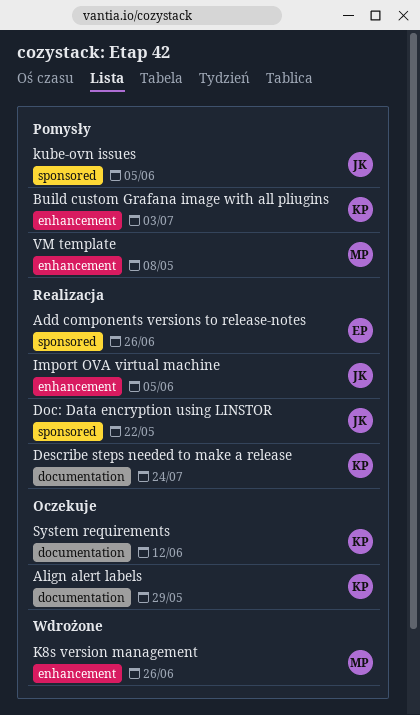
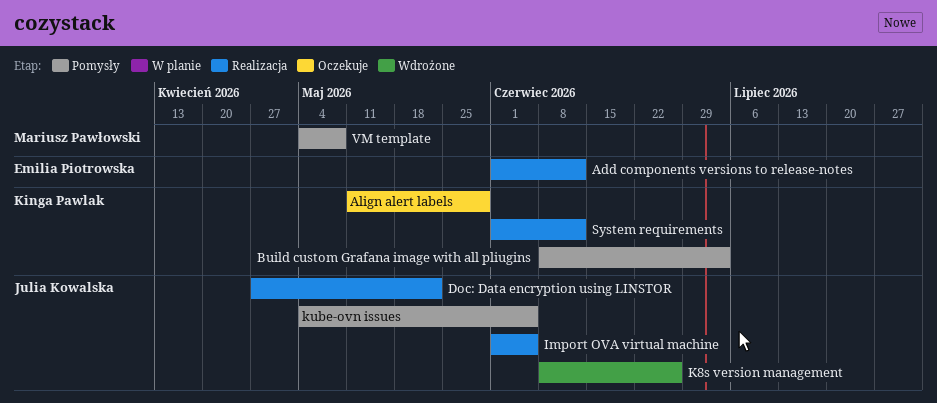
Add components versions to release-notes, due: Jun 26 -> Jun 12
Describe steps needed to make a release: present -> none
K8s version management, owner: Mariusz Pawłowski -> Julia Kowalska
System requirements, status: Oczekuje -> Realizacja

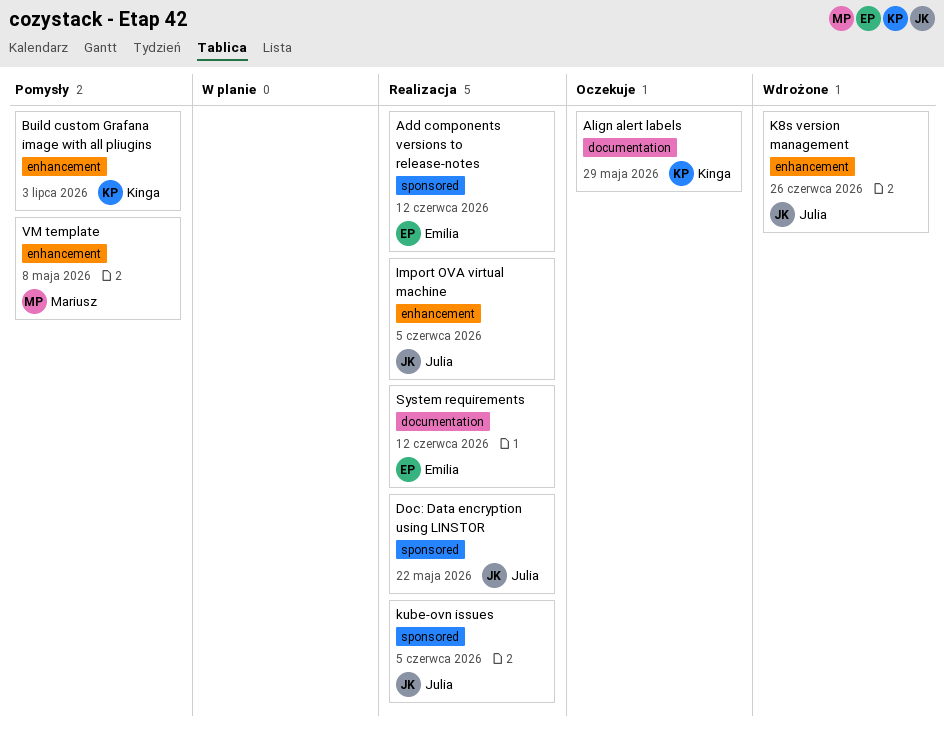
kube-ovn issues, status: Pomysły -> Realizacja
System requirements, owner: Kinga Pawlak -> Emilia Piotrowska

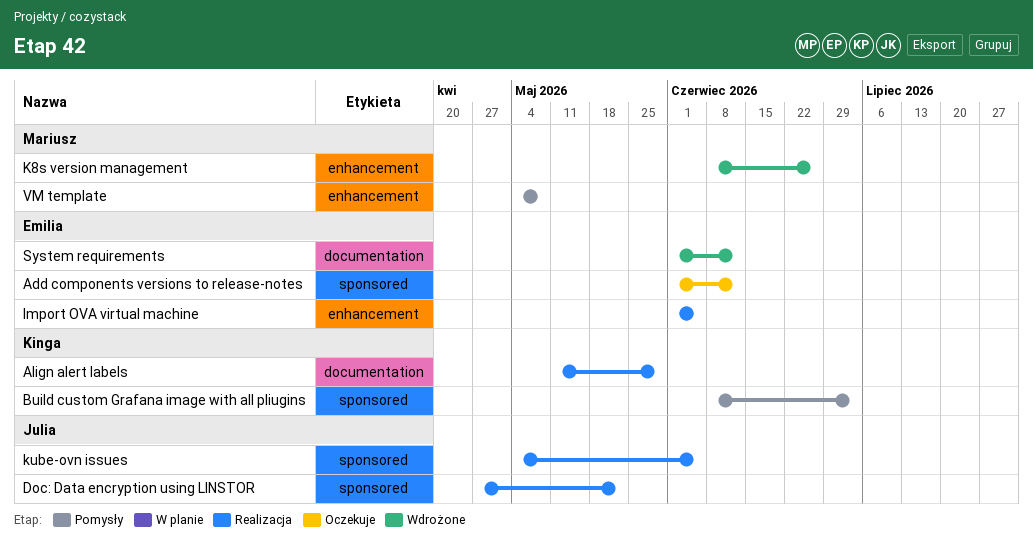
Add components versions to release-notes, status: Realizacja -> Oczekuje
Align alert labels, status: Oczekuje -> Realizacja
Build custom Grafana image with all pliugins, label: enhancement -> sponsored
Import OVA virtual machine, owner: Julia -> Emilia
K8s version management, owner: Julia -> Mariusz
System requirements, status: Realizacja -> Wdrożone

